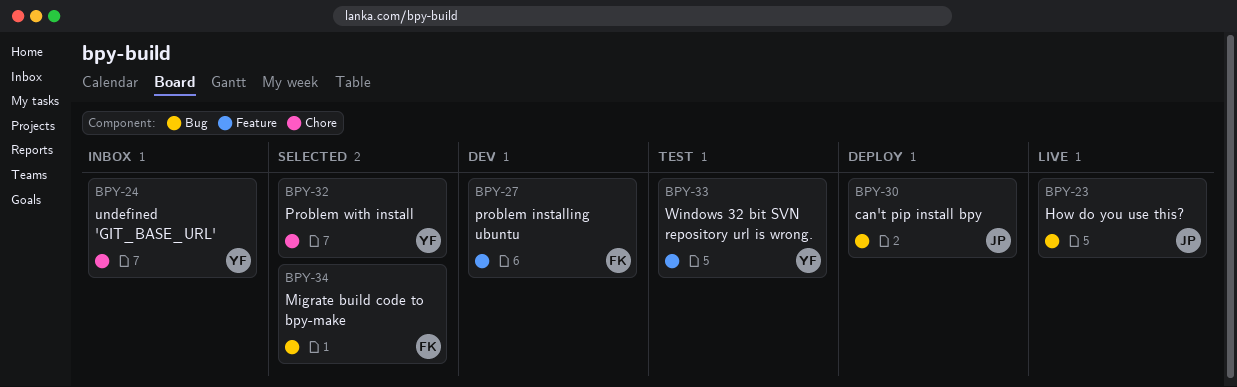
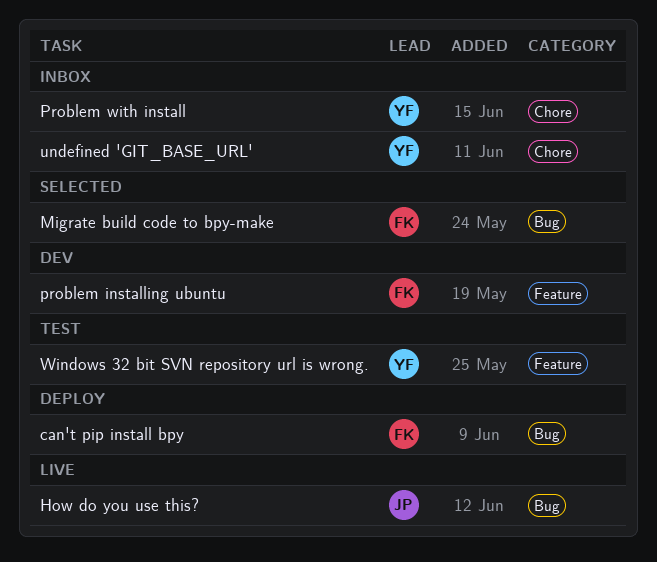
can't pip install bpy, owner: JP -> FK
Problem with install, status: Selected -> Inbox

